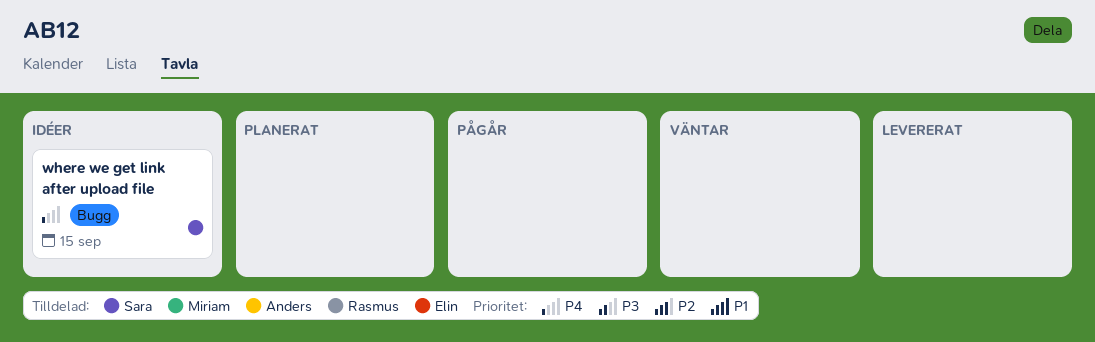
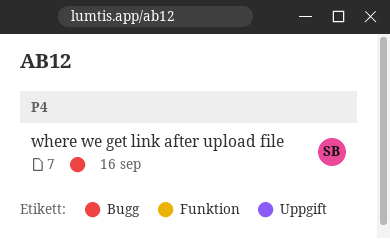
where we get link after upload file, due: Sep 15 -> Sep 16

